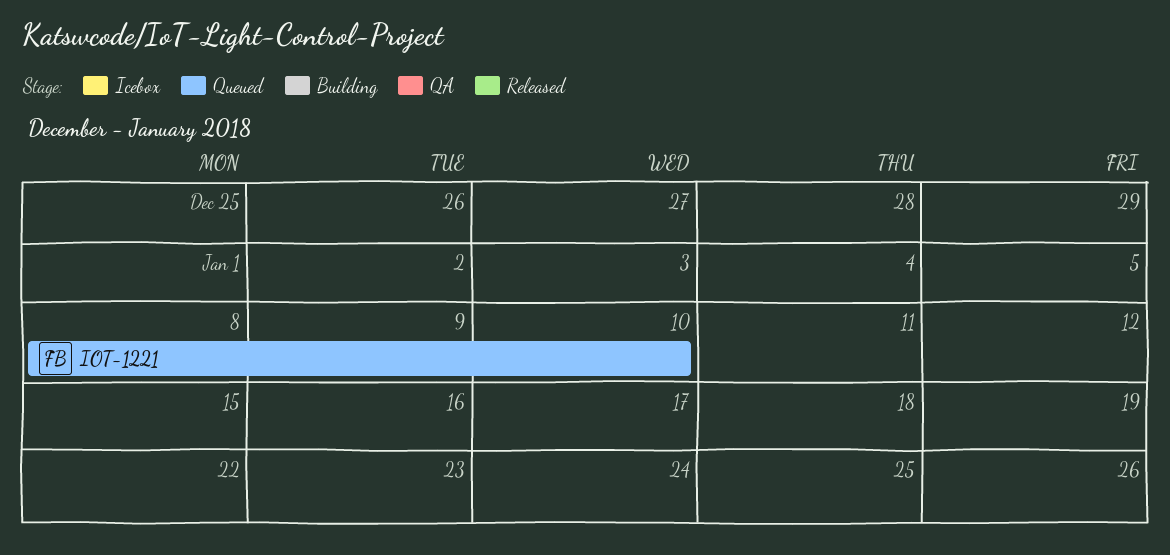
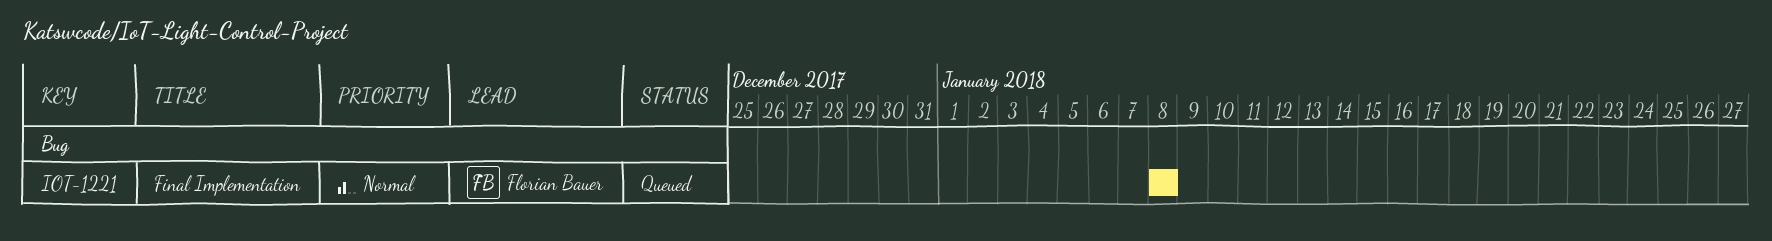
IOT-1221, due: Jan 10 -> Jan 8

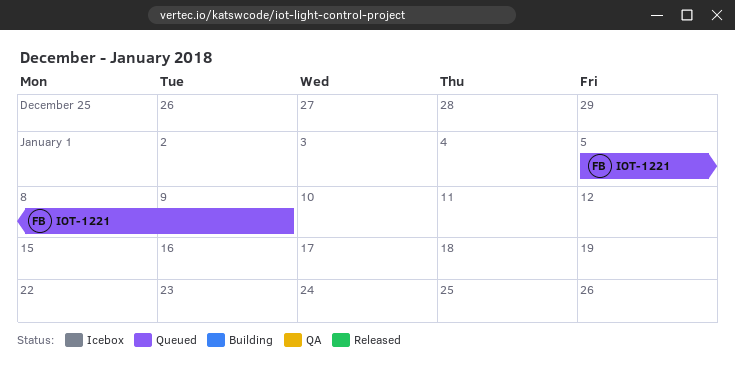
IOT-1221, start: Jan 8 -> Jan 5
IOT-1221, due: Jan 8 -> Jan 9

